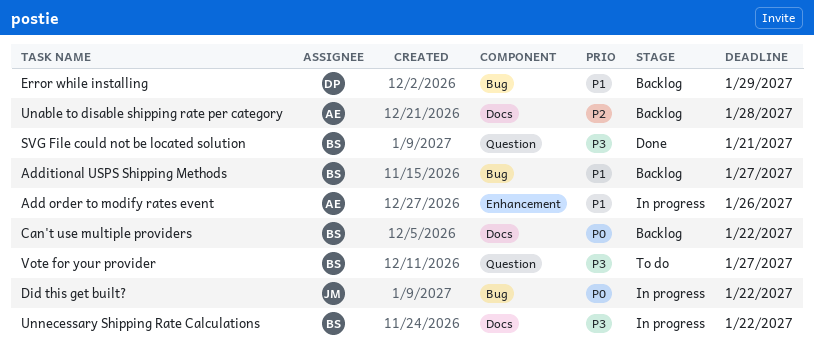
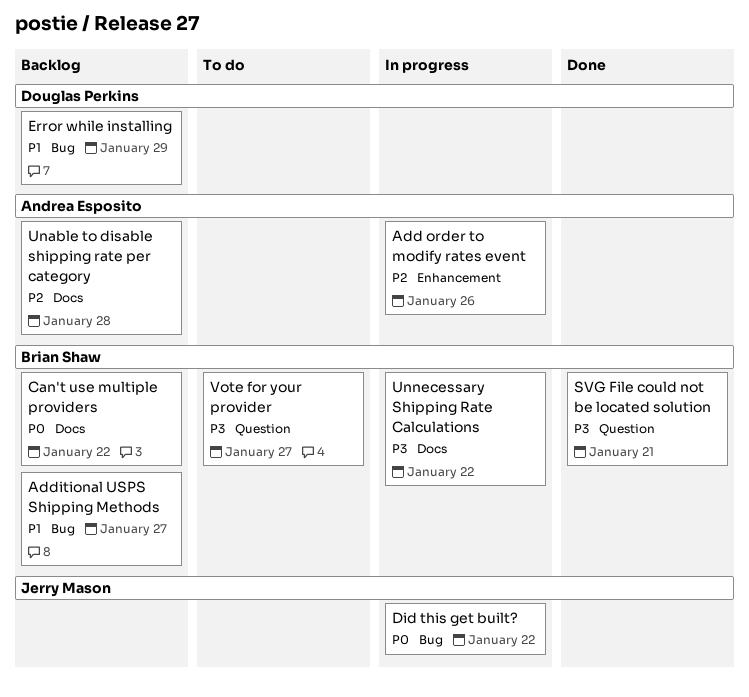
Add order to modify rates event, priority: P1 -> P2

